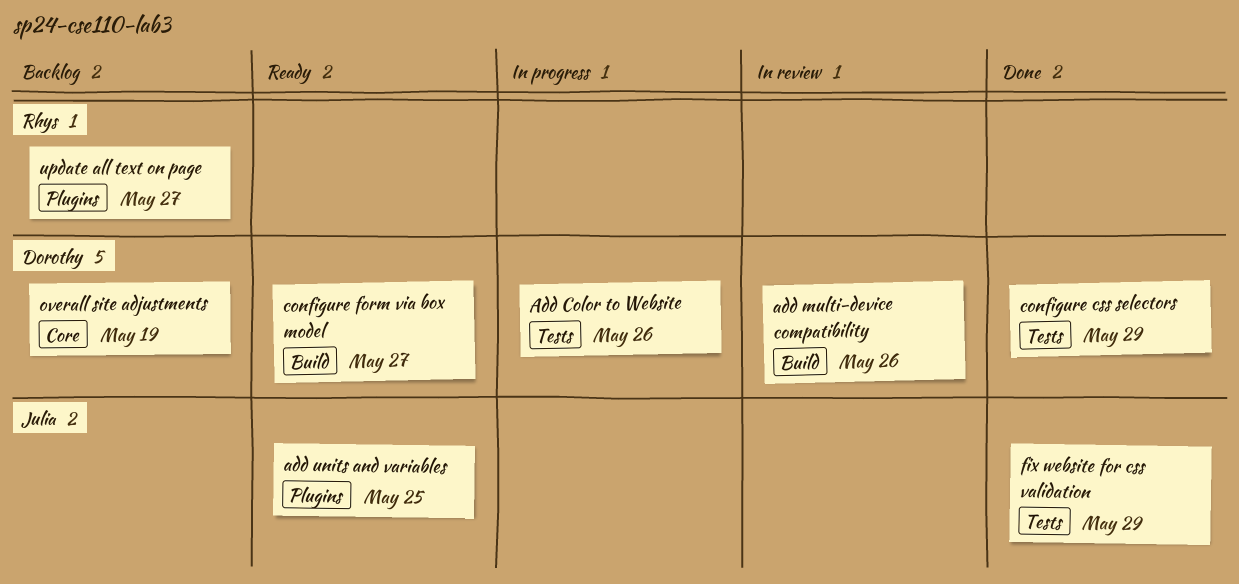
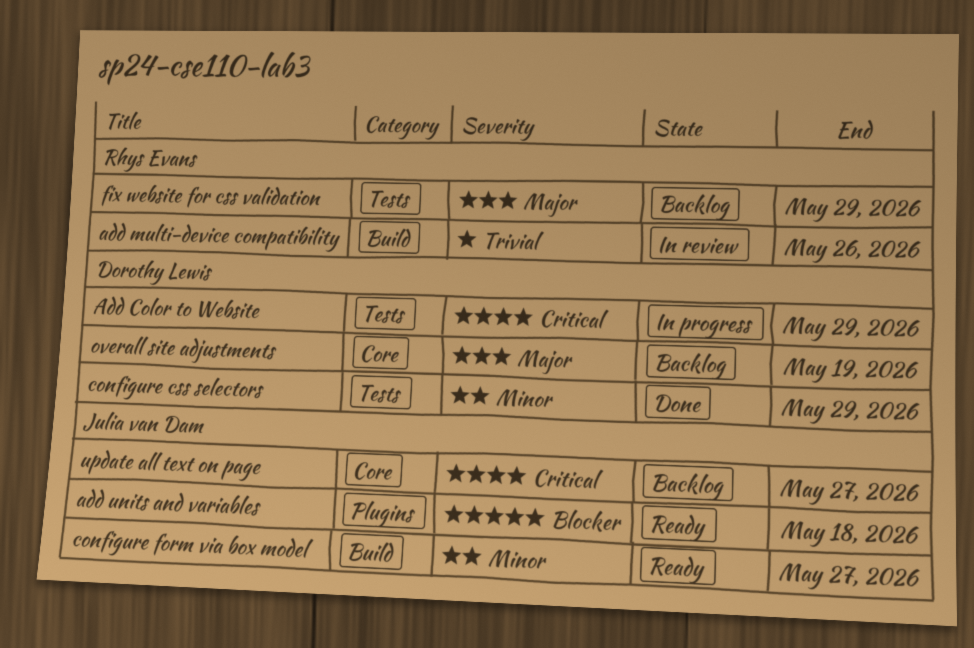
Add Color to Website, due: May 26 -> May 29
add multi-device compatibility, owner: Dorothy Lewis -> Rhys Evans
add units and variables, due: May 25 -> May 18
configure form via box model, owner: Dorothy Lewis -> Julia van Dam
fix website for css validation, status: Done -> Backlog
fix website for css validation, owner: Julia van Dam -> Rhys Evans
update all text on page, owner: Rhys Evans -> Julia van Dam
update all text on page, label: Plugins -> Core

